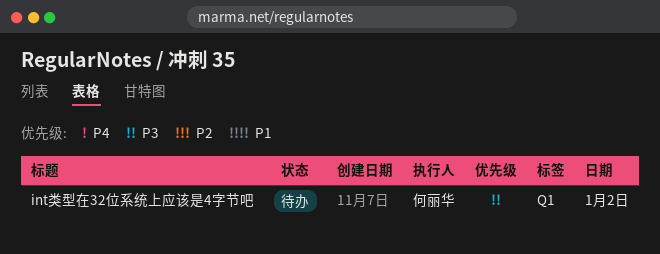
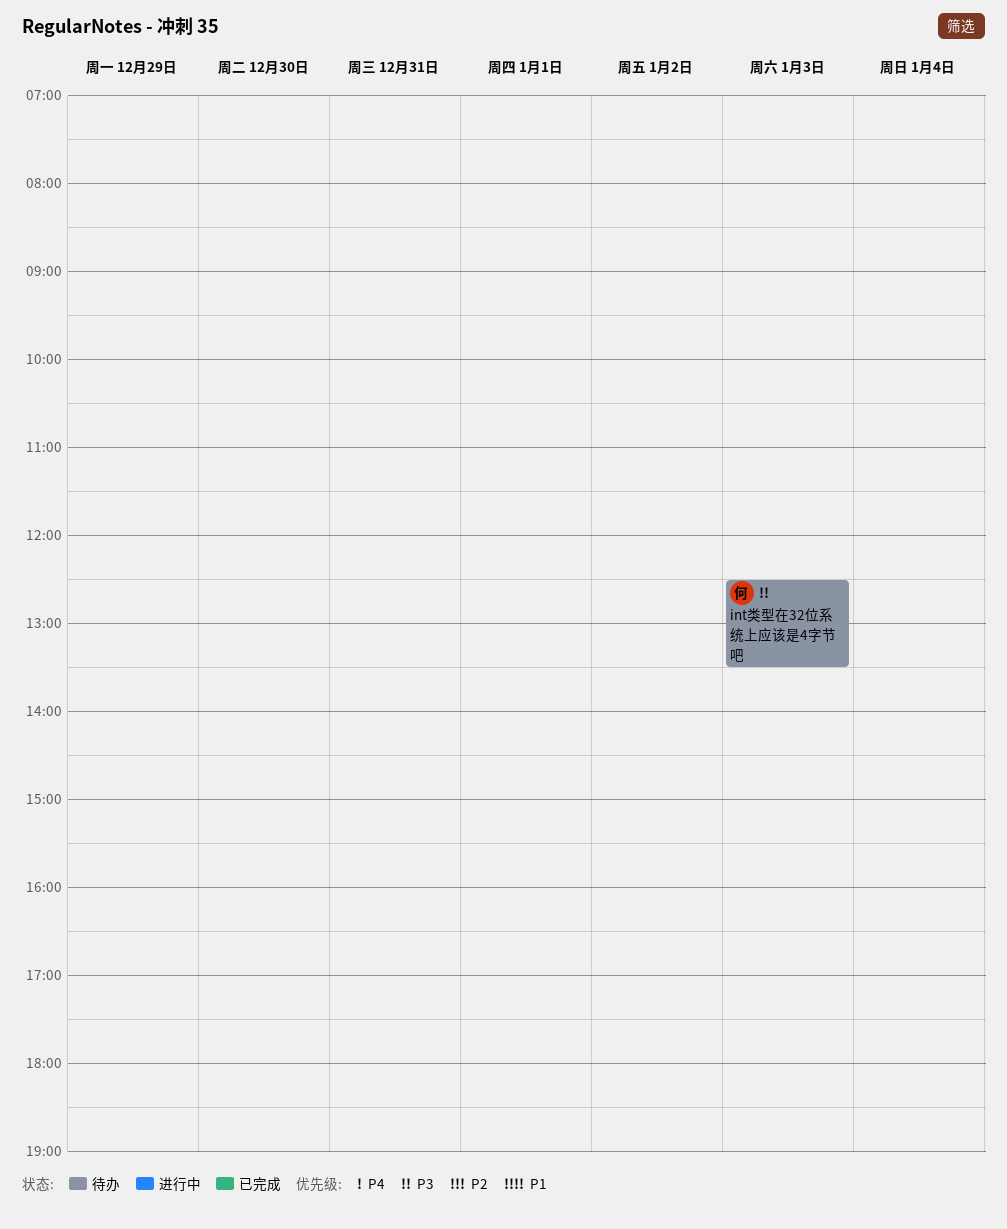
int类型在32位系统上应该是4字节吧, day: Jan 2 -> Jan 3

